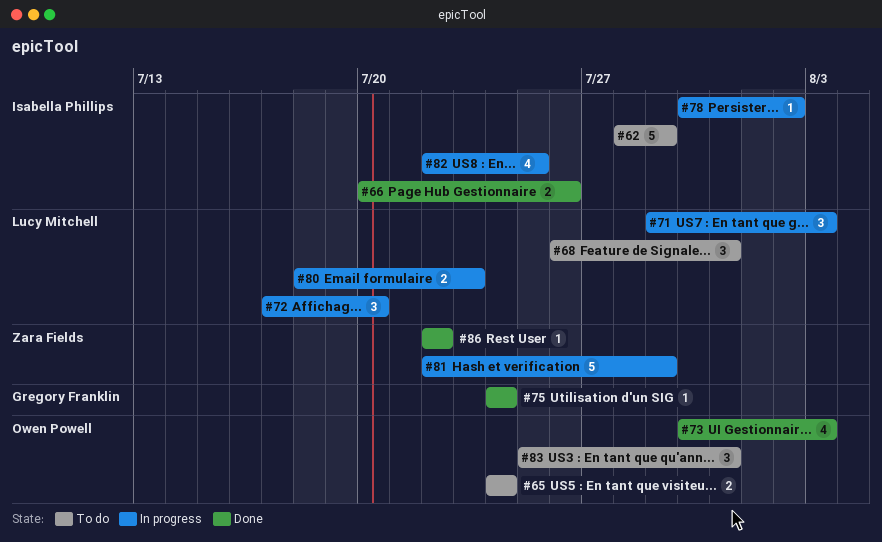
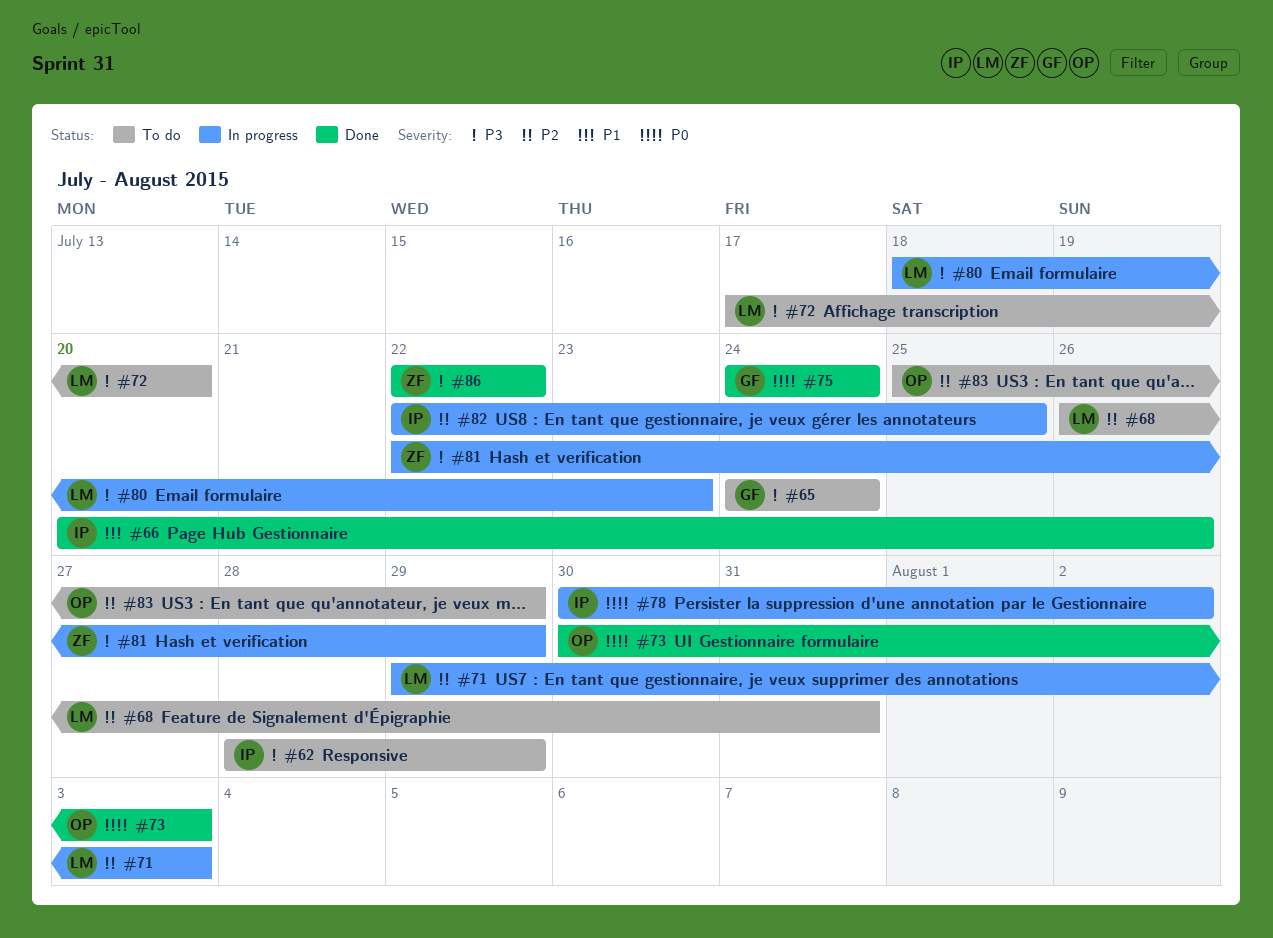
#65, owner: Owen Powell -> Gregory Franklin
#72, status: In progress -> To do
#83, due: Jul 31 -> Jul 29

